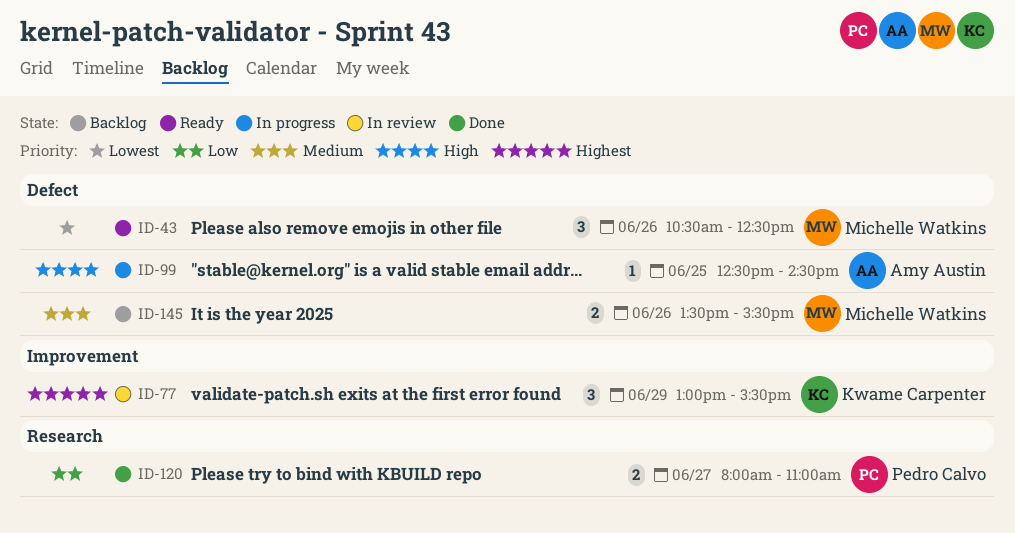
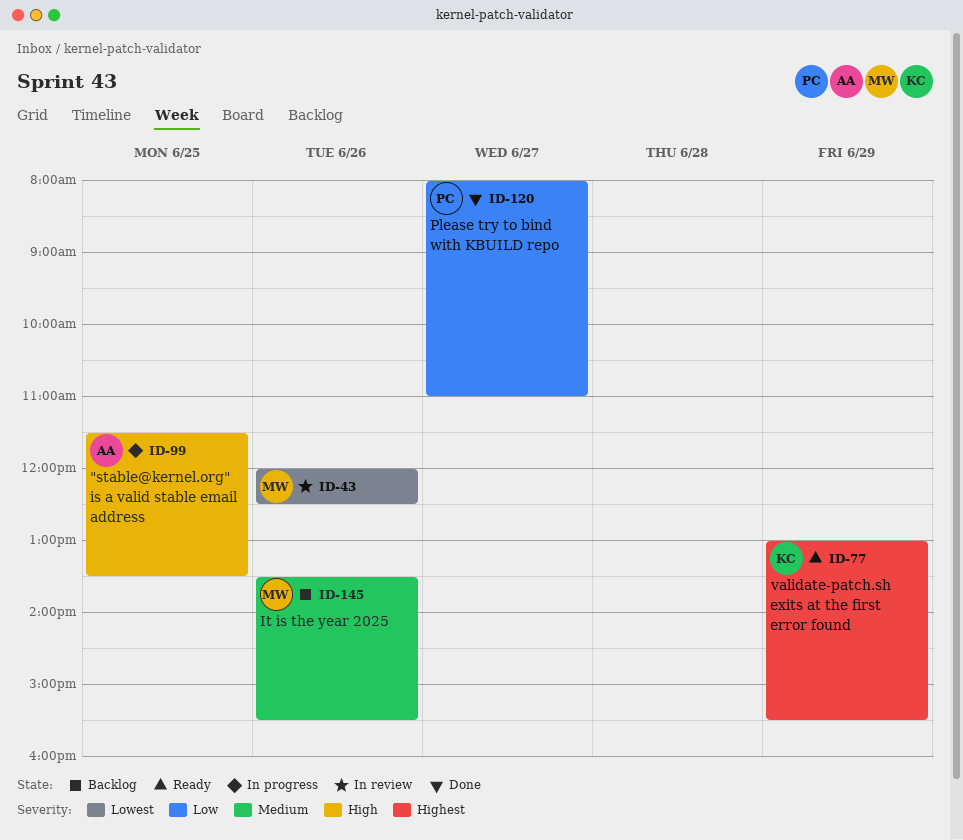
ID-43, status: Ready -> In review
ID-43, begins: 10:30 -> 12:00
ID-77, status: In review -> Ready
ID-99, begins: 12:30 -> 11:30
ID-99, ends: 14:30 -> 13:30

